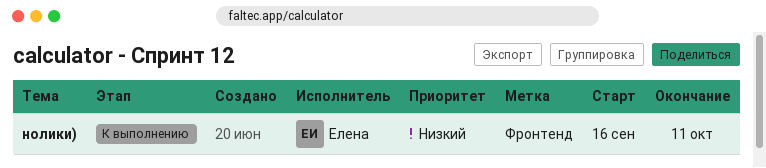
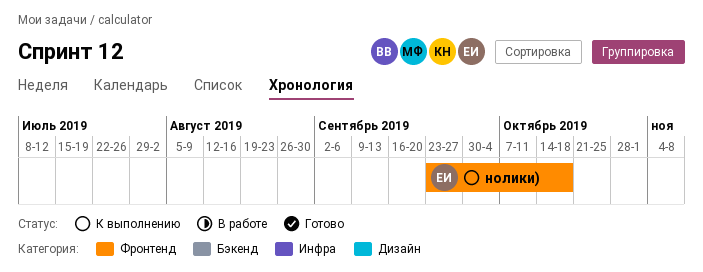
нолики), start: Sep 16 -> Sep 23
нолики), due: Oct 11 -> Oct 18

